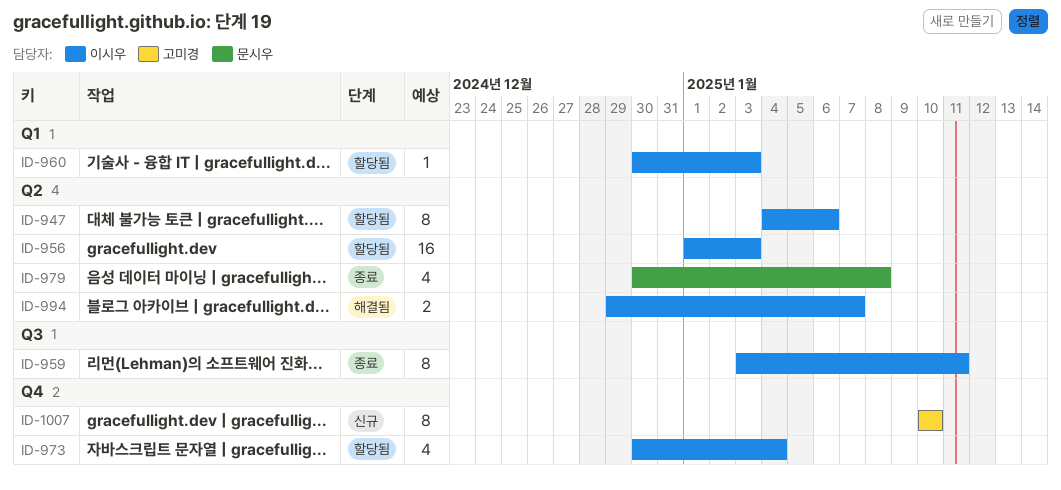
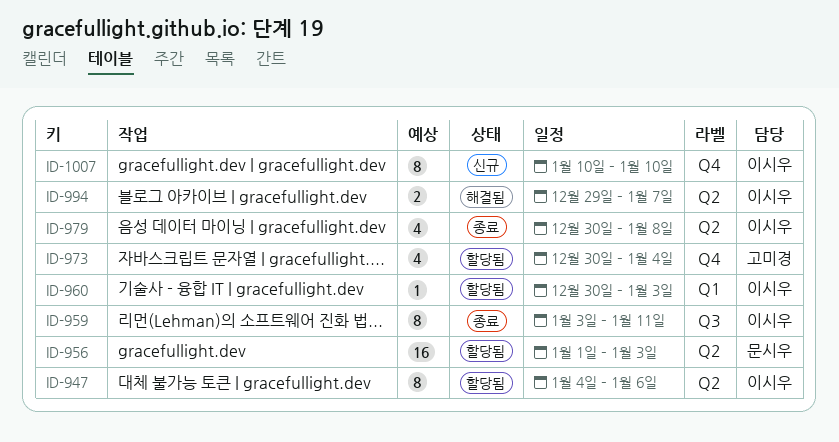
ID-956, owner: 이시우 -> 문시우
ID-973, owner: 이시우 -> 고미경
ID-979, owner: 문시우 -> 이시우
ID-1007, owner: 고미경 -> 이시우

